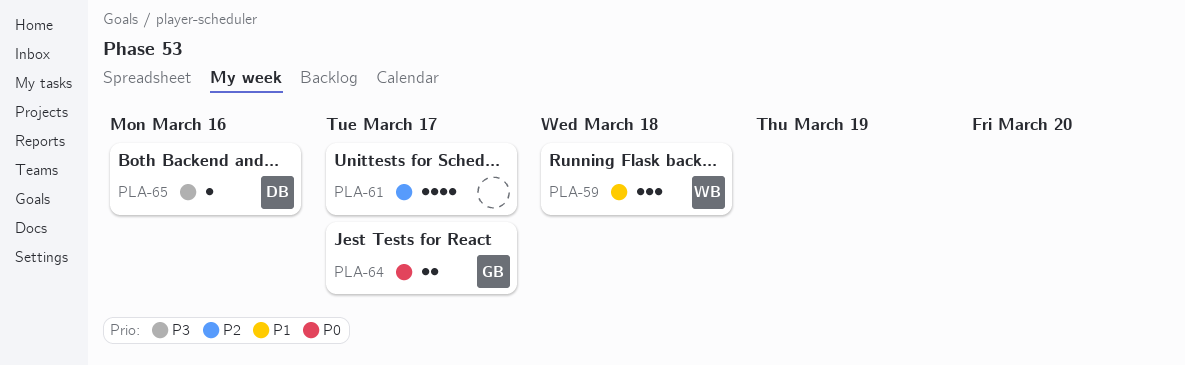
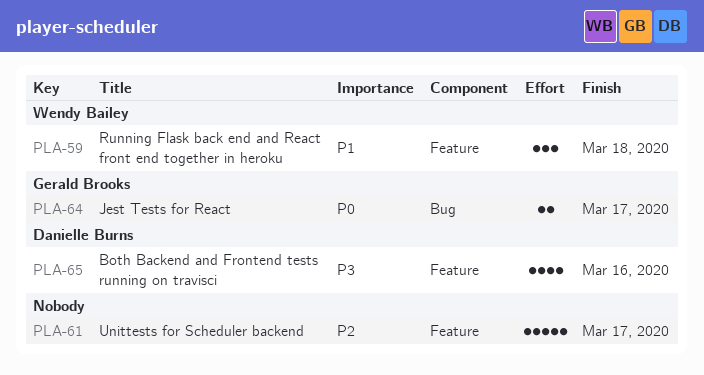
PLA-61, estimate: 4 -> 5
PLA-65, estimate: 1 -> 4

